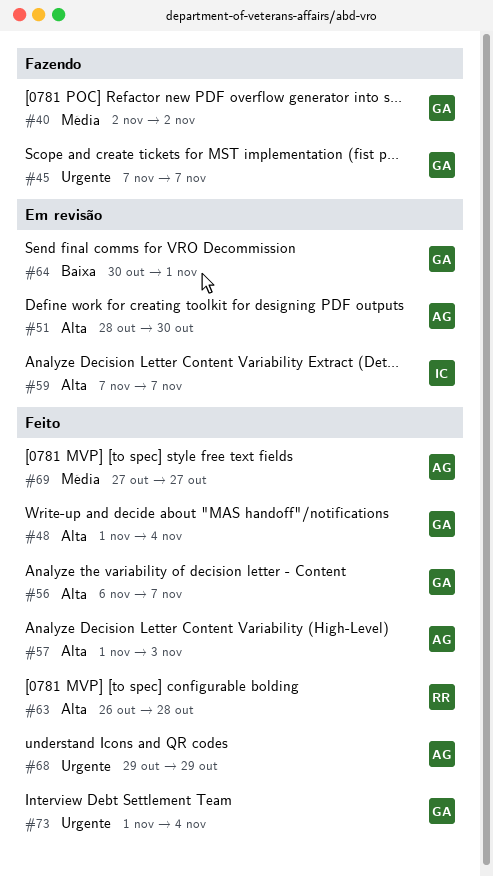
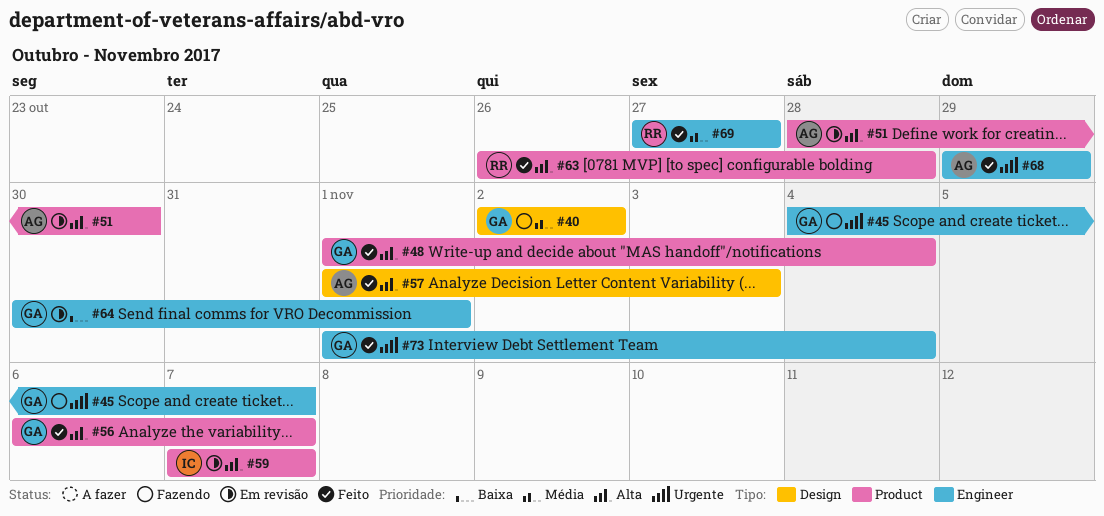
#45, start: Nov 7 -> Nov 4
#69, owner: AG -> RR

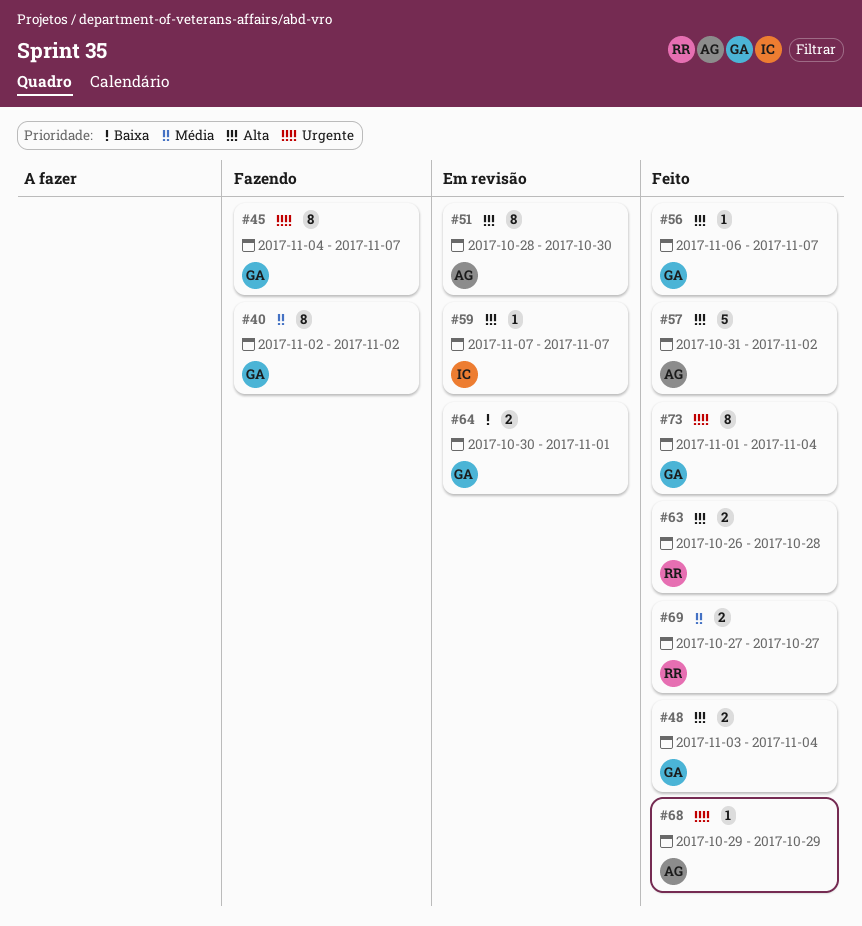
#48, start: Nov 1 -> Nov 3
#57, start: Nov 1 -> Oct 31
#57, due: Nov 3 -> Nov 2

